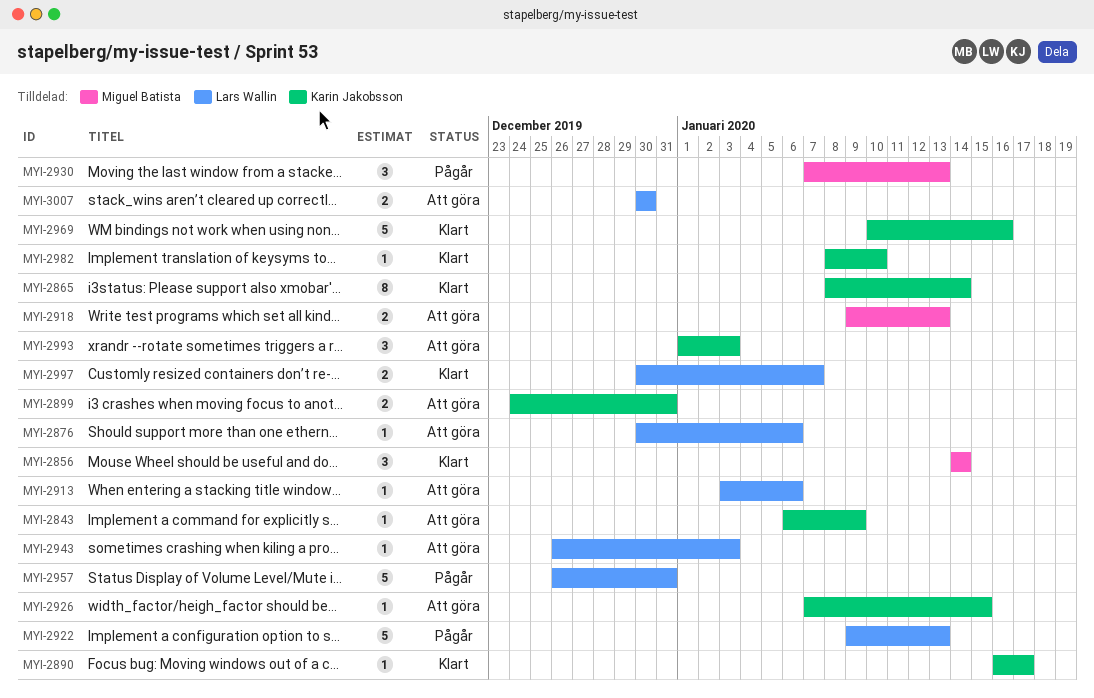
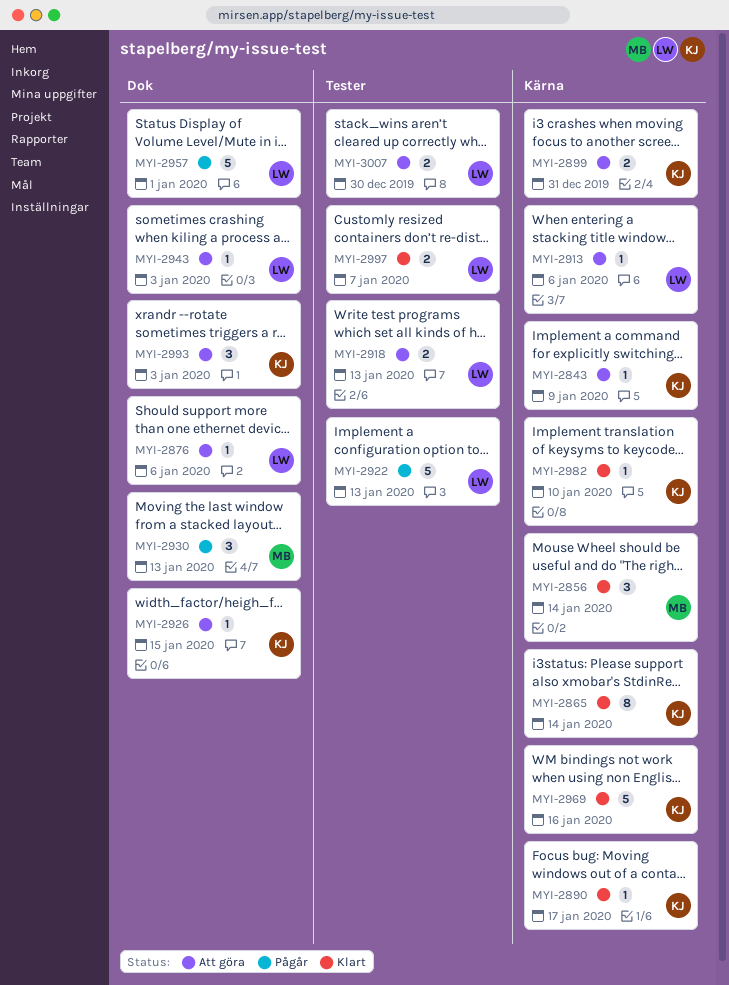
MYI-2918, owner: Miguel Batista -> Lars Wallin
MYI-2957, due: Dec 31 -> Jan 1

